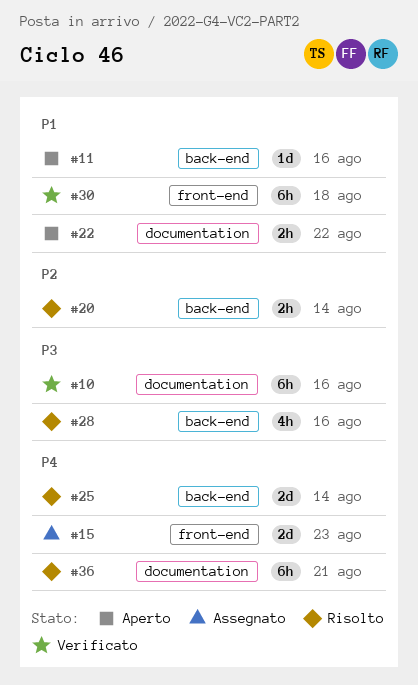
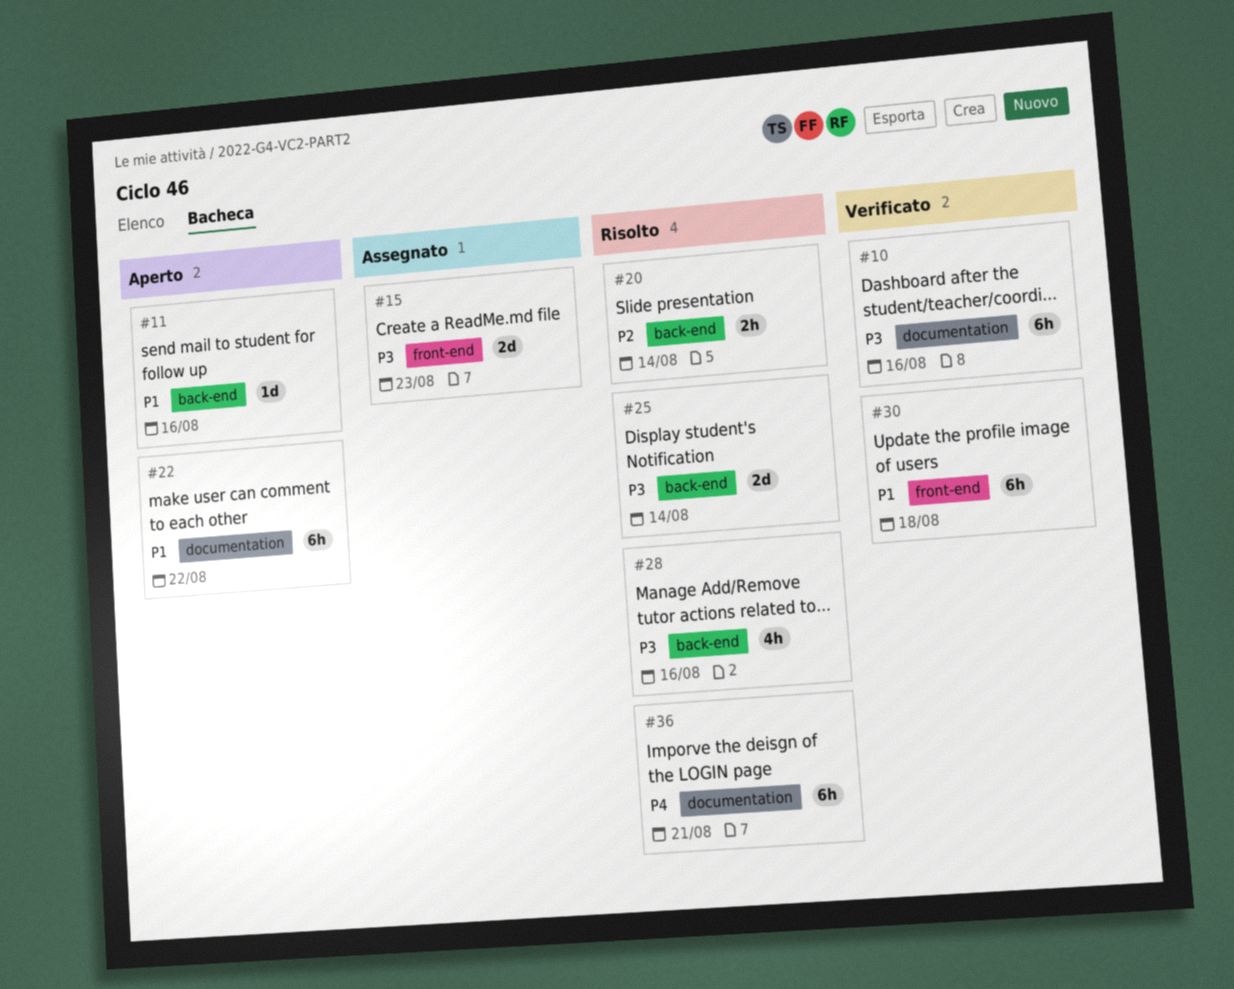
#15, priority: P4 -> P3
#22, estimate: 2h -> 6h
#25, priority: P4 -> P3

